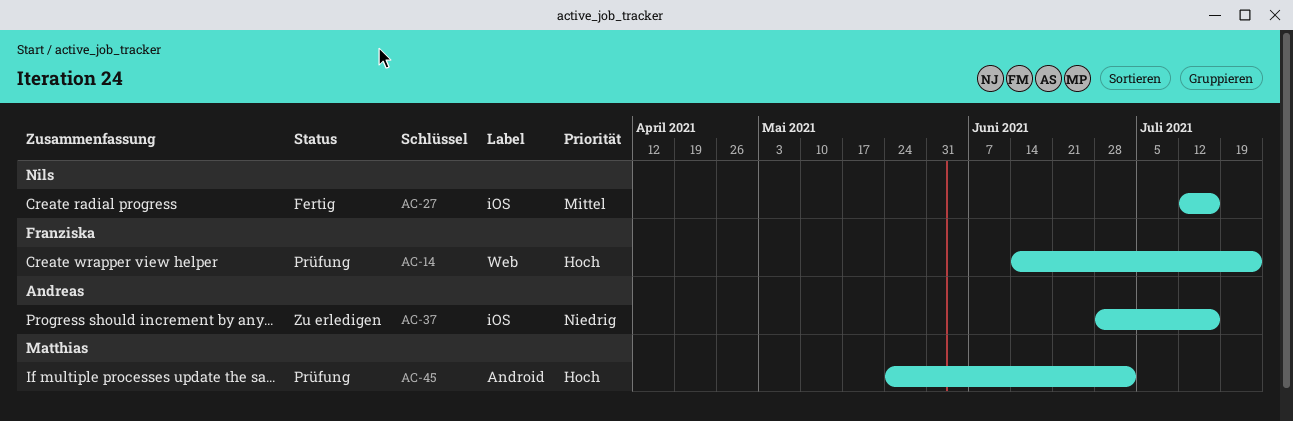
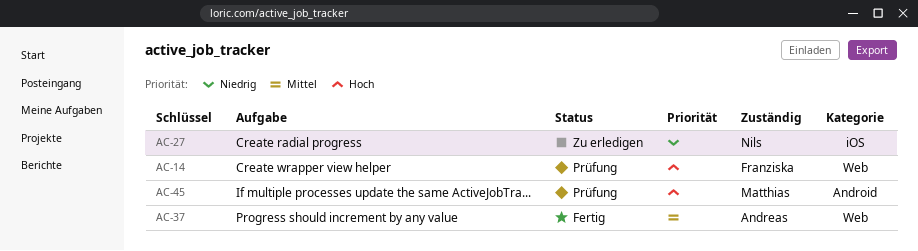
AC-27, status: Fertig -> Zu erledigen
AC-27, priority: Mittel -> Niedrig
AC-37, status: Zu erledigen -> Fertig
AC-37, priority: Niedrig -> Mittel
AC-37, label: iOS -> Web

